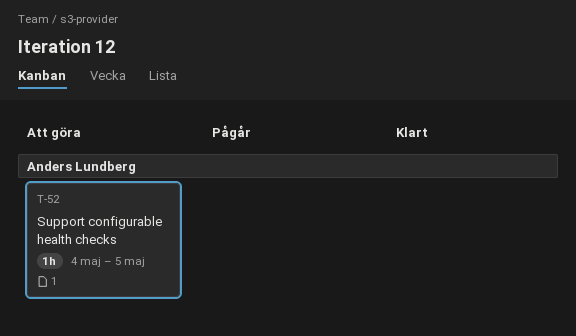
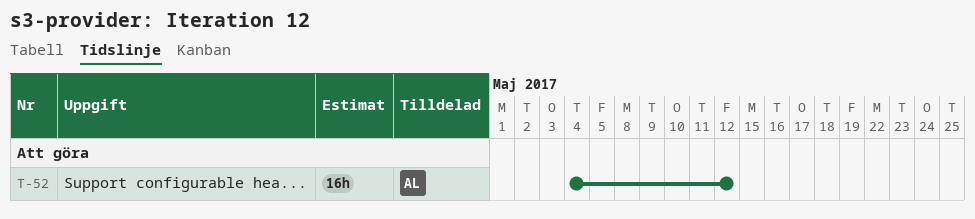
T-52, estimate: 1h -> 16h
T-52, due: May 5 -> May 12

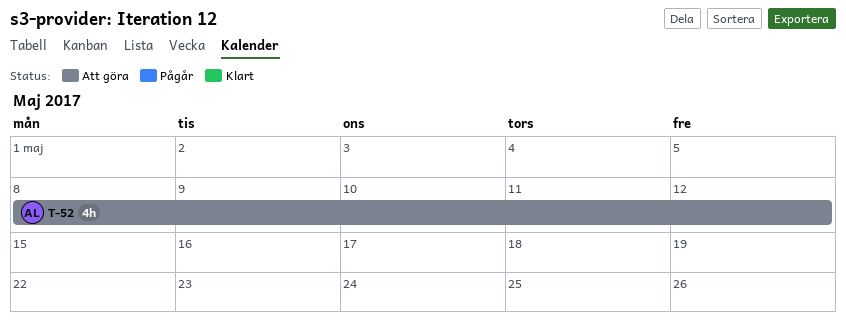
T-52, estimate: 16h -> 4h
T-52, start: May 4 -> May 8

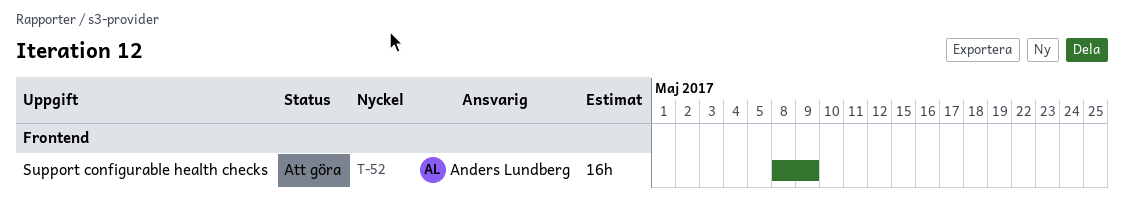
T-52, estimate: 4h -> 16h
T-52, due: May 12 -> May 9

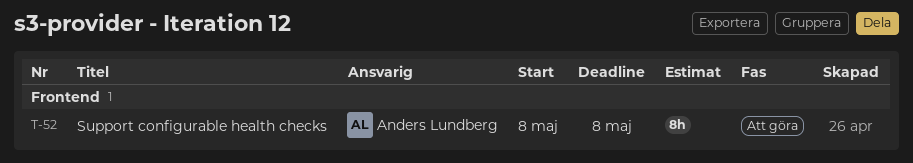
T-52, estimate: 16h -> 8h
T-52, due: May 9 -> May 8

